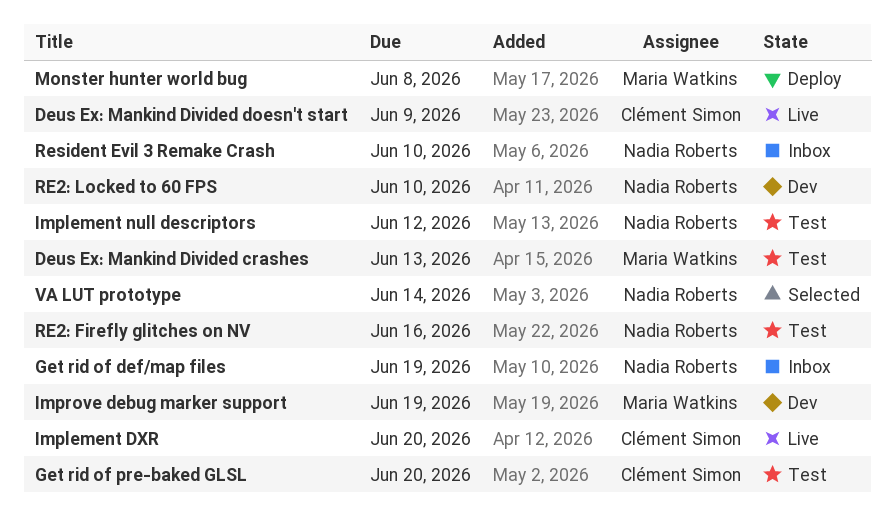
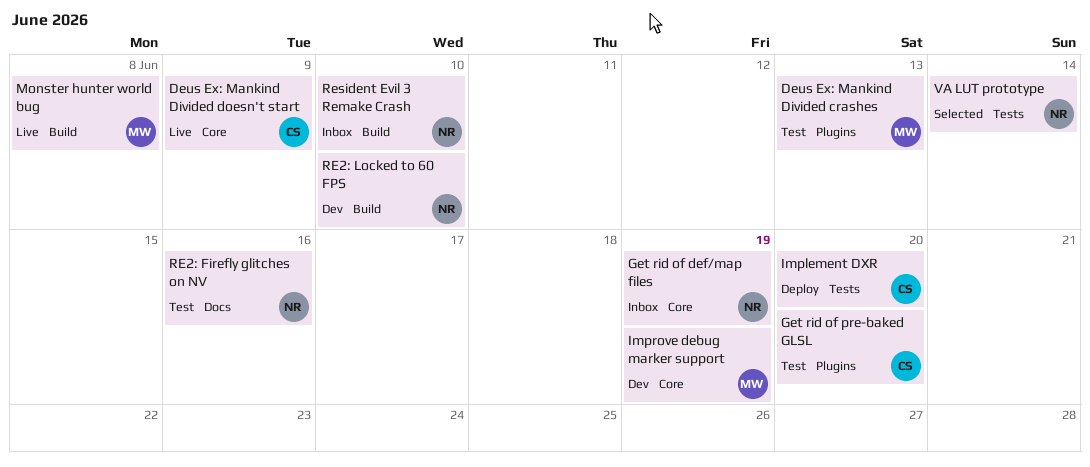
Implement DXR, status: Live -> Deploy
Implement null descriptors: present -> none
Monster hunter world bug, status: Deploy -> Live

